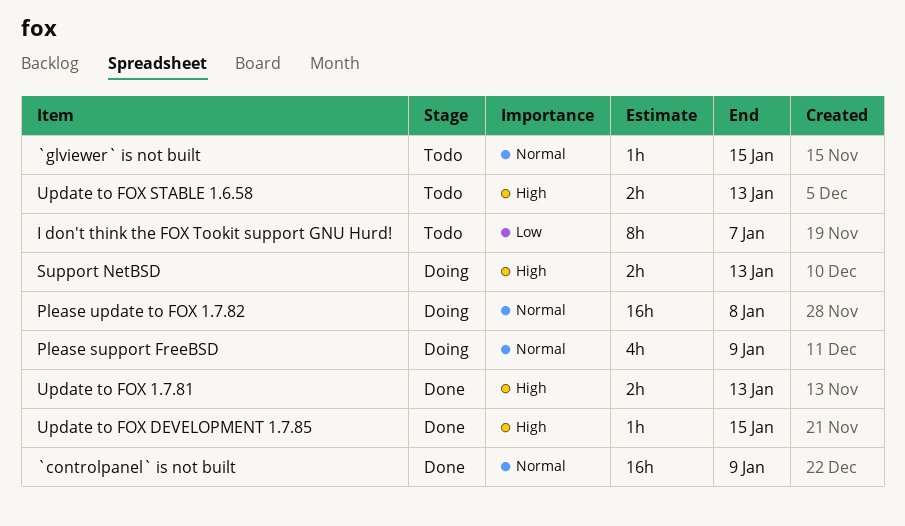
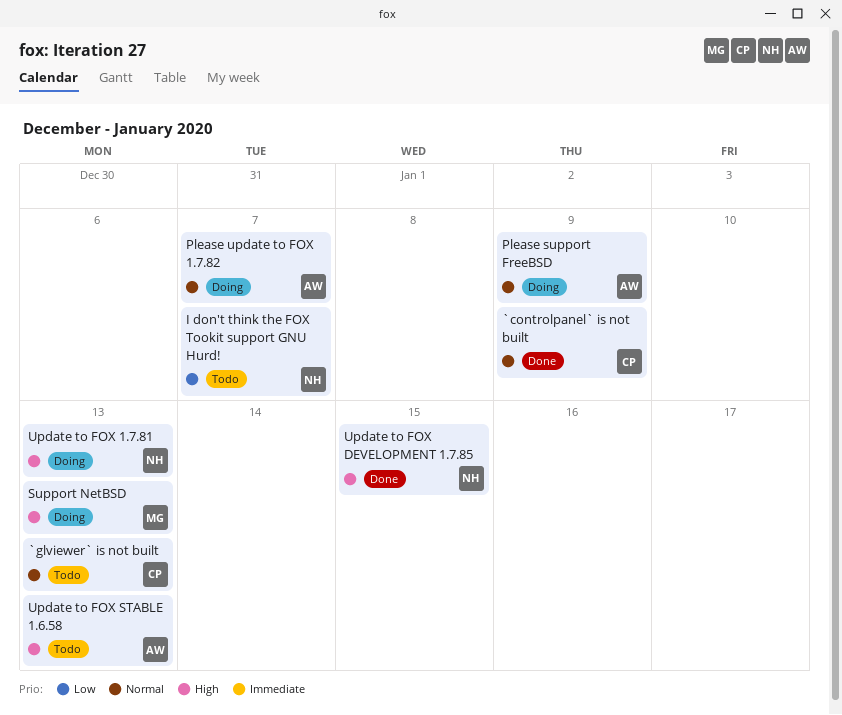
`glviewer` is not built, due: Jan 15 -> Jan 13
Please update to FOX 1.7.82, due: Jan 8 -> Jan 7
Update to FOX 1.7.81, status: Done -> Doing

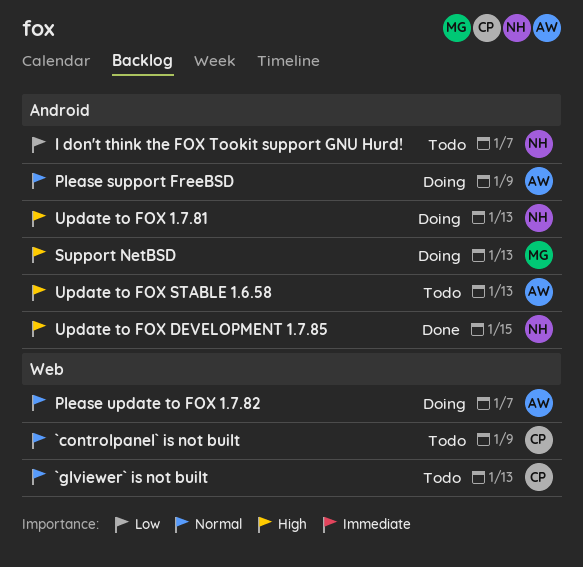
`controlpanel` is not built, status: Done -> Todo

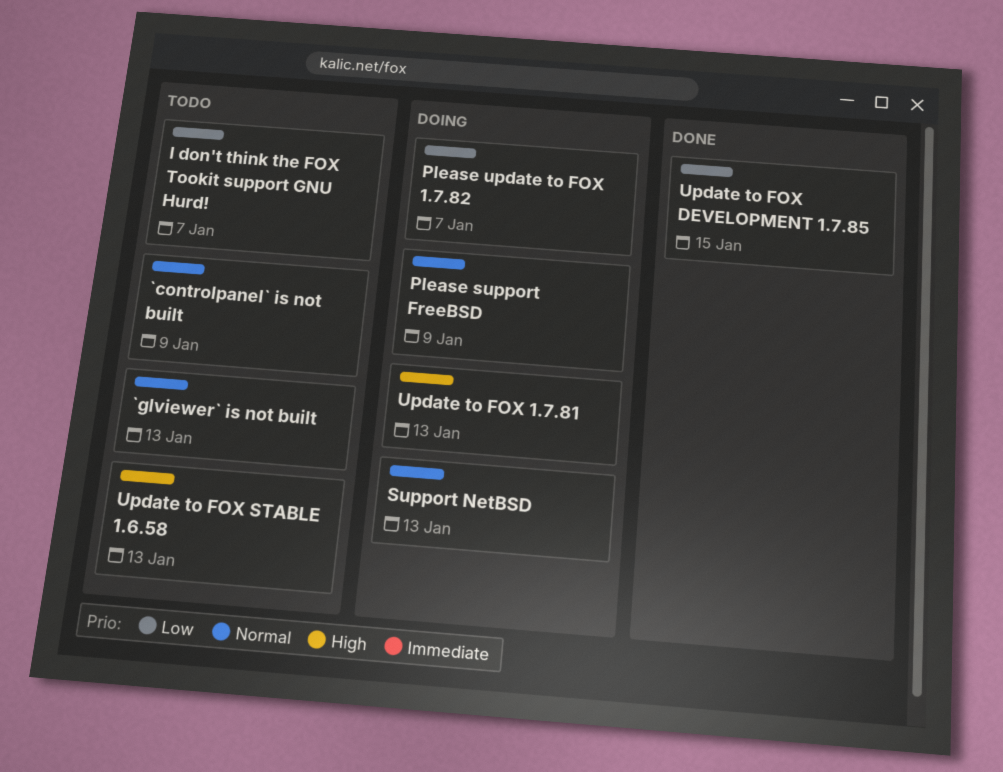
Please update to FOX 1.7.82, priority: Normal -> Low
Support NetBSD, priority: High -> Normal
Update to FOX DEVELOPMENT 1.7.85, priority: High -> Low

